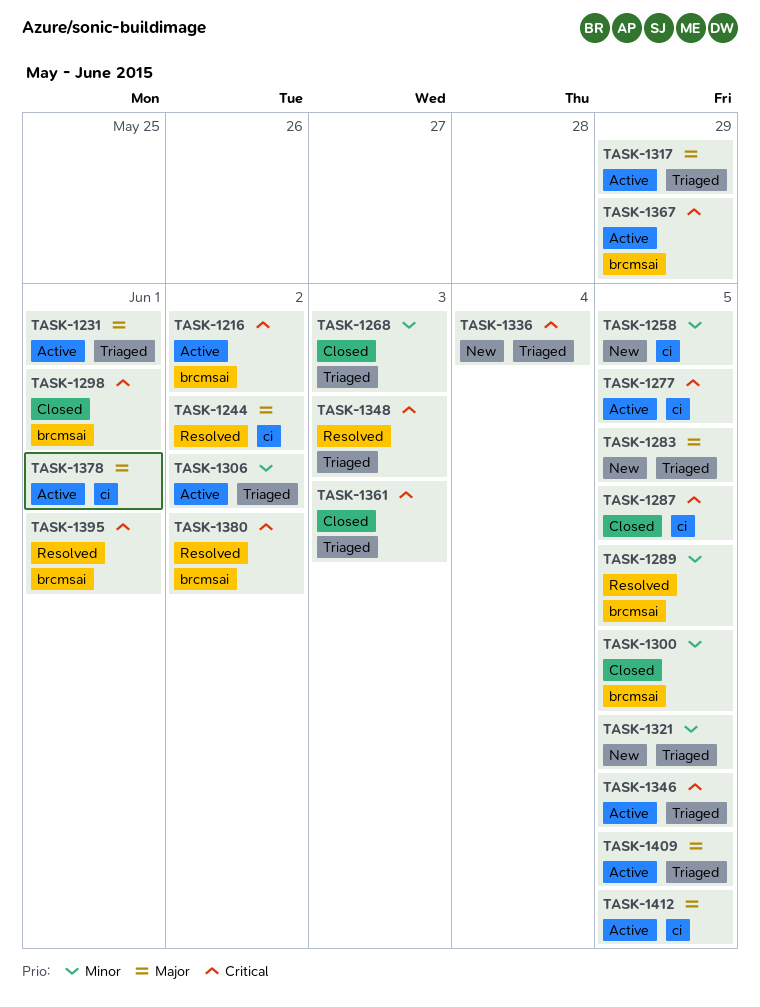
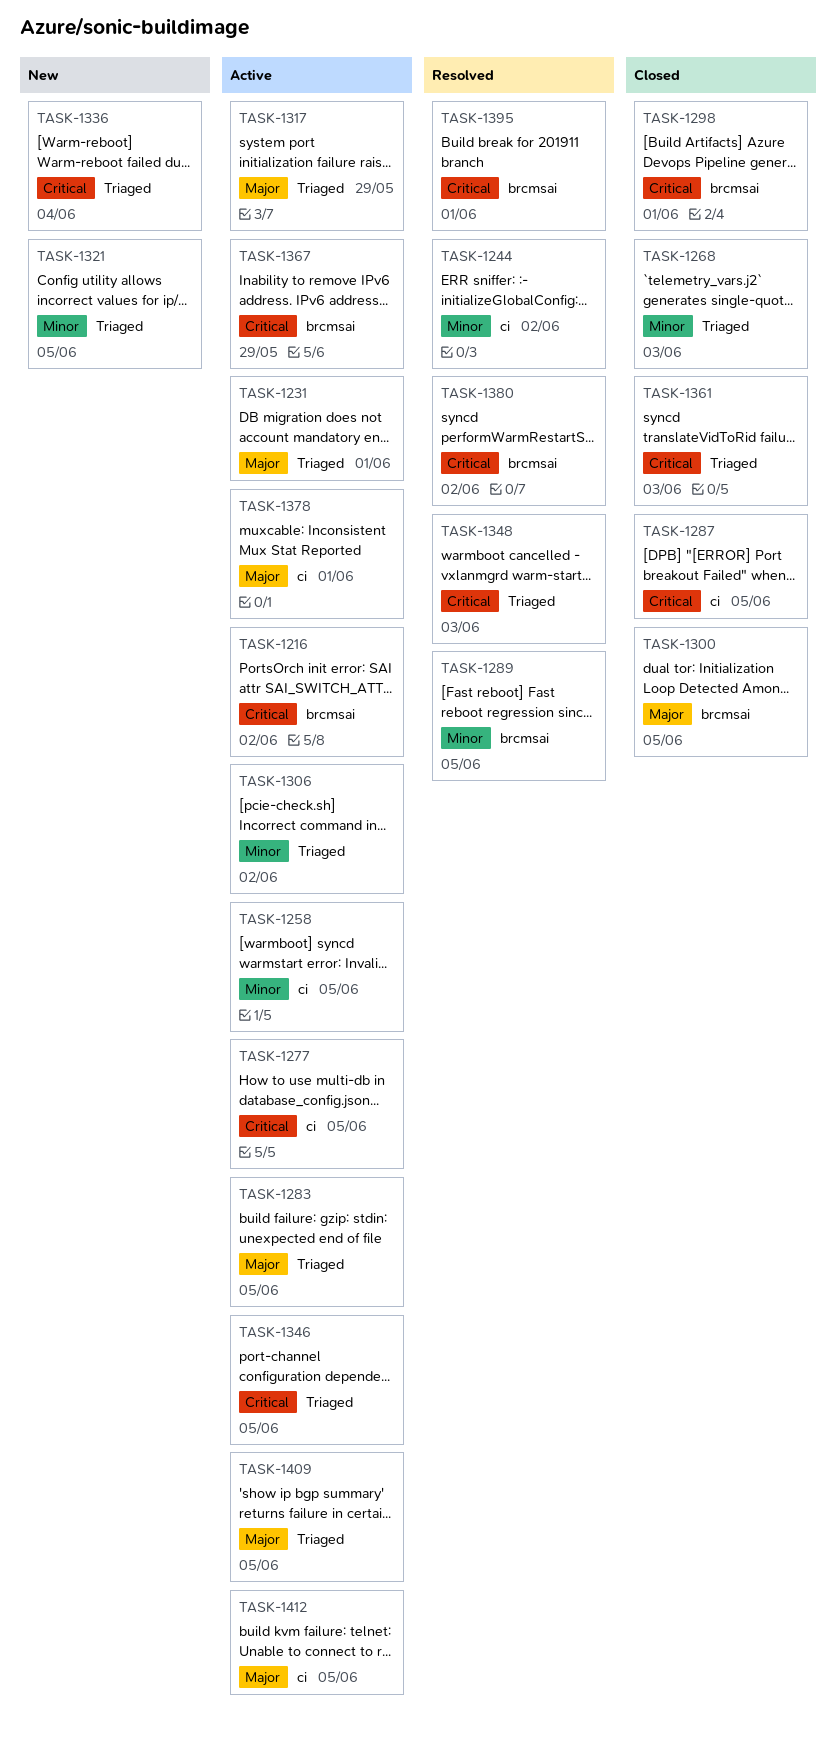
TASK-1244, priority: Major -> Minor
TASK-1258, status: New -> Active
TASK-1283, status: New -> Active
TASK-1300, priority: Minor -> Major

